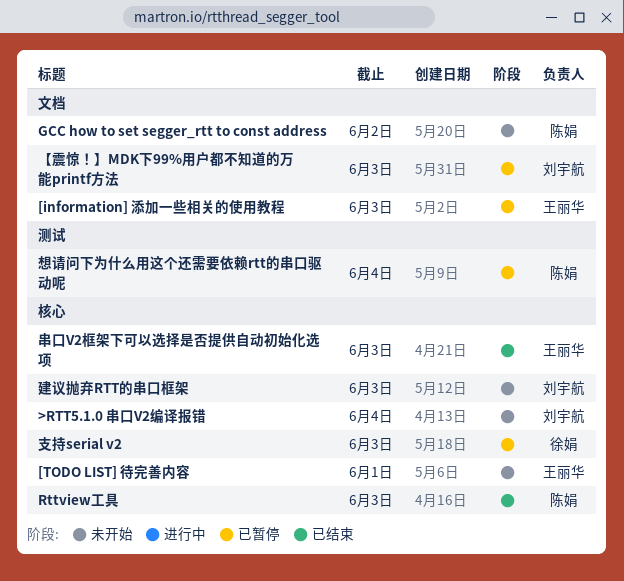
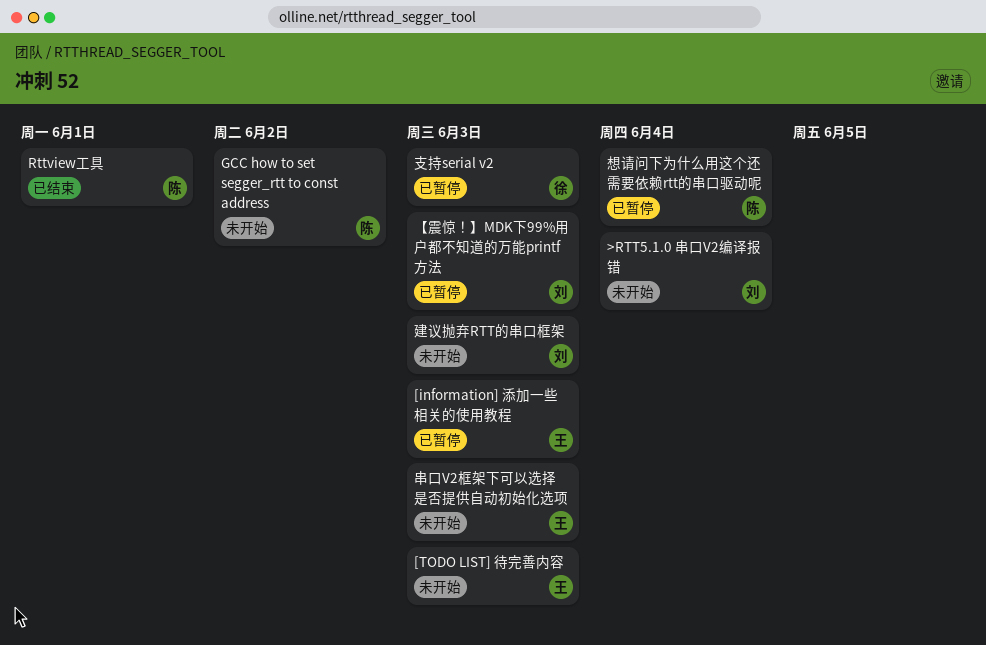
[TODO LIST] 待完善内容, due: Jun 1 -> Jun 3
Rttview工具, due: Jun 3 -> Jun 1
串口V2框架下可以选择是否提供自动初始化选项, status: 已结束 -> 未开始

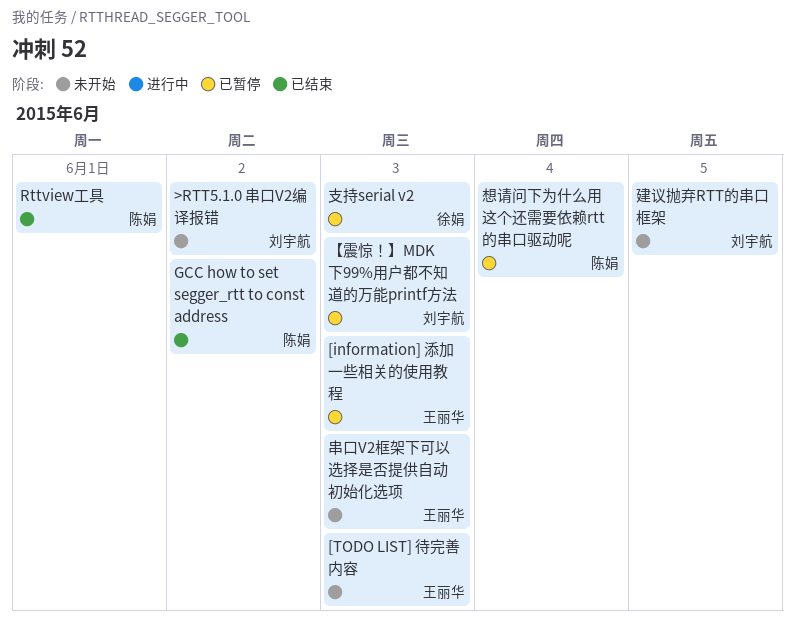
>RTT5.1.0 串口V2编译报错, due: Jun 4 -> Jun 2
GCC how to set segger_rtt to const address, status: 未开始 -> 已结束
建议抛弃RTT的串口框架, due: Jun 3 -> Jun 5

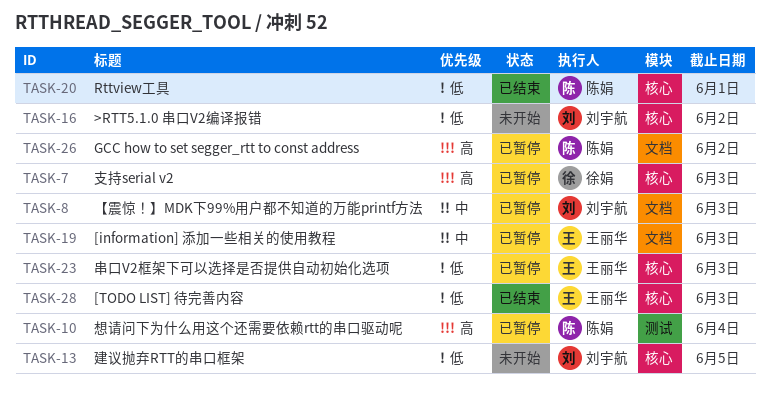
[TODO LIST] 待完善内容, status: 未开始 -> 已结束
GCC how to set segger_rtt to const address, status: 已结束 -> 已暂停
串口V2框架下可以选择是否提供自动初始化选项, status: 未开始 -> 已暂停

